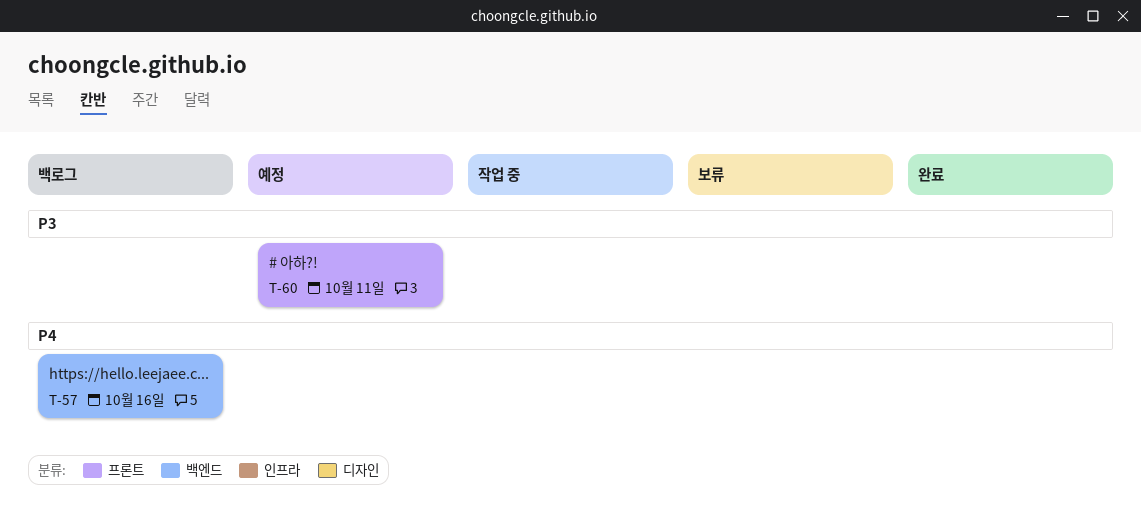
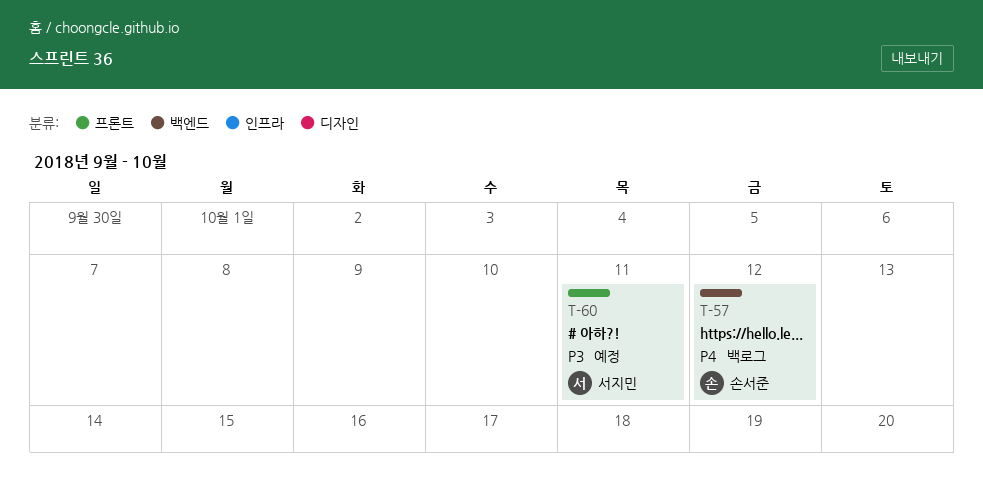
T-57, due: Oct 16 -> Oct 12

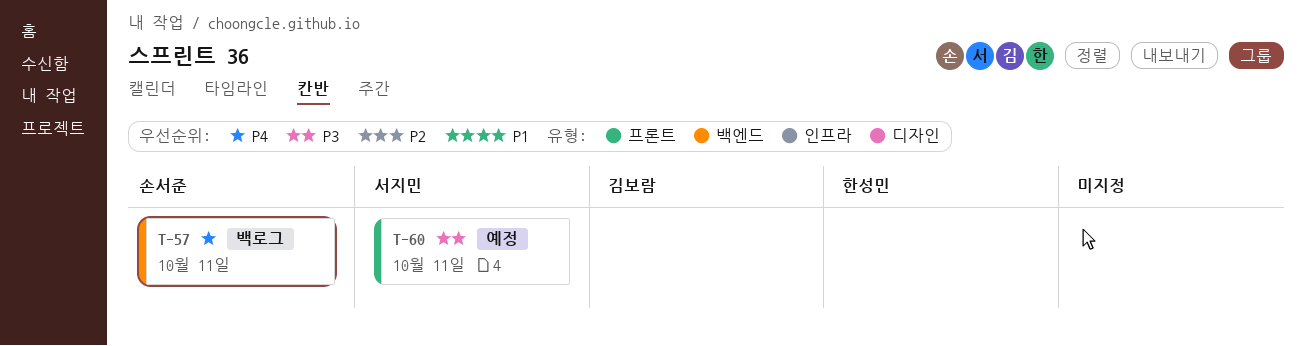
T-57, due: Oct 12 -> Oct 11

